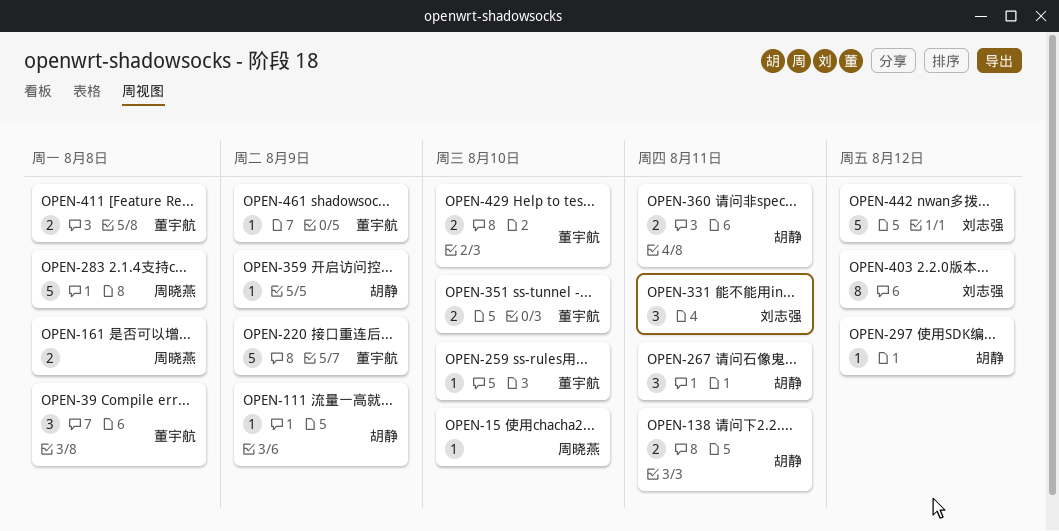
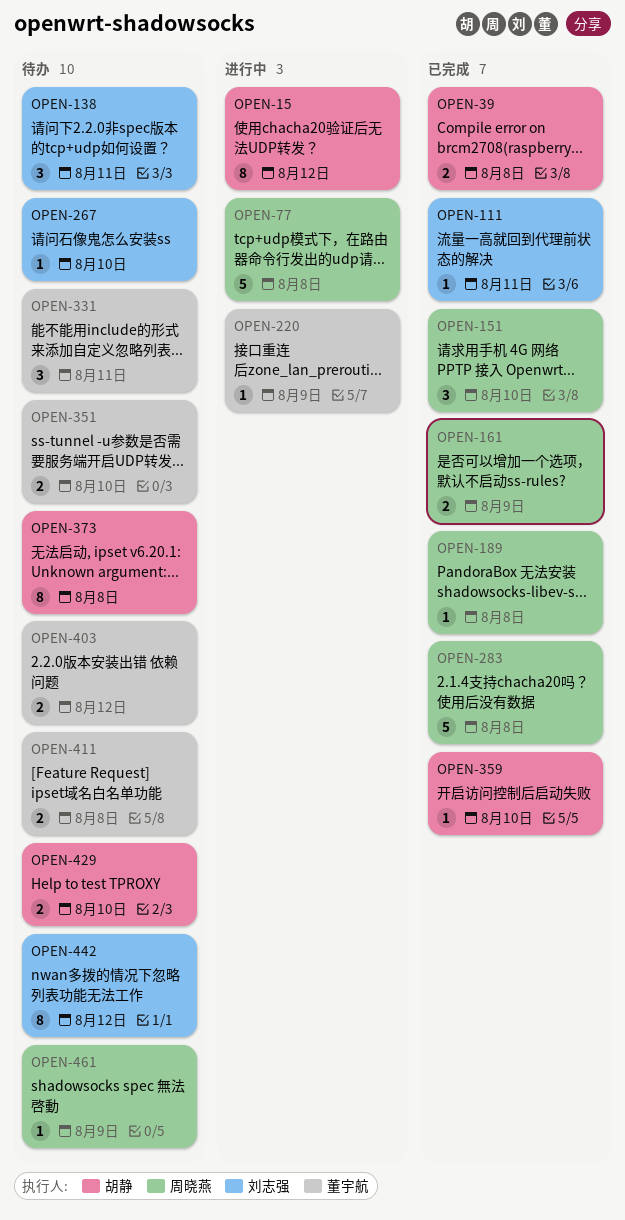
OPEN-15, owner: 周晓燕 -> 胡静
OPEN-15, estimate: 1 -> 8
OPEN-15, due: Aug 10 -> Aug 12
OPEN-39, owner: 董宇航 -> 胡静
OPEN-39, estimate: 3 -> 2
OPEN-77: none -> present
OPEN-111, owner: 胡静 -> 刘志强
OPEN-111, due: Aug 9 -> Aug 11
OPEN-138, owner: 胡静 -> 刘志强
OPEN-138, estimate: 2 -> 3
OPEN-151: none -> present
OPEN-161, due: Aug 8 -> Aug 9
OPEN-189: none -> present
OPEN-220, estimate: 5 -> 1
OPEN-259: present -> none
OPEN-267, owner: 胡静 -> 刘志强
OPEN-267, estimate: 3 -> 1
OPEN-267, due: Aug 11 -> Aug 10
OPEN-297: present -> none
OPEN-331, owner: 刘志强 -> 董宇航
OPEN-359, due: Aug 9 -> Aug 10
OPEN-360: present -> none
OPEN-373: none -> present
OPEN-403, owner: 刘志强 -> 董宇航
OPEN-403, estimate: 8 -> 2
OPEN-429, owner: 董宇航 -> 胡静
OPEN-442, estimate: 5 -> 8
OPEN-461, owner: 董宇航 -> 周晓燕

